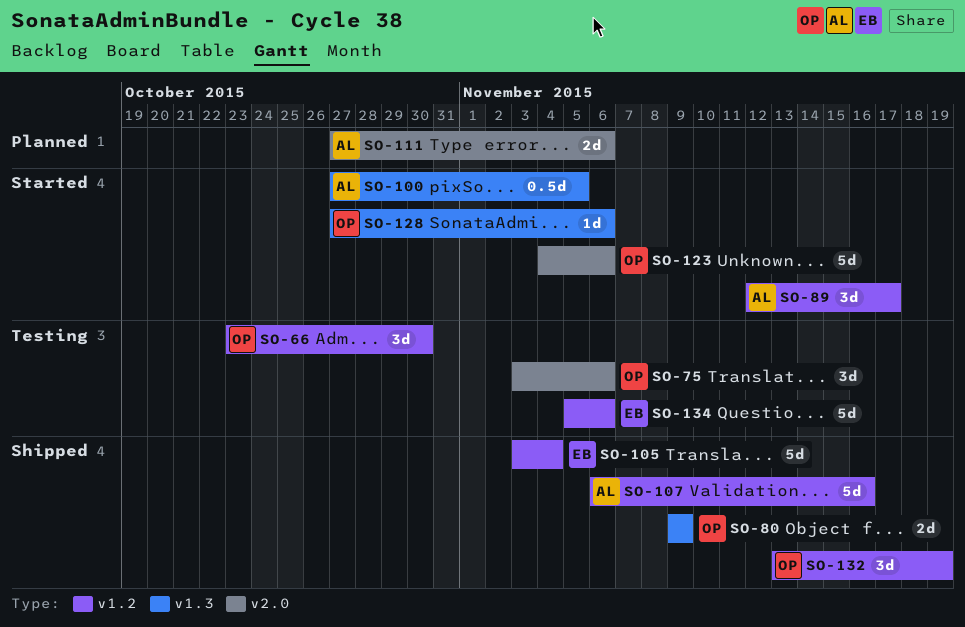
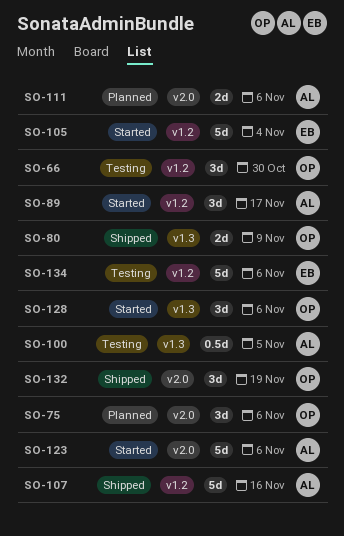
SO-75, status: Testing -> Planned
SO-100, status: Started -> Testing
SO-105, status: Shipped -> Started
SO-123, owner: OP -> AL
SO-128, estimate: 1d -> 3d
SO-132, label: v1.2 -> v2.0

